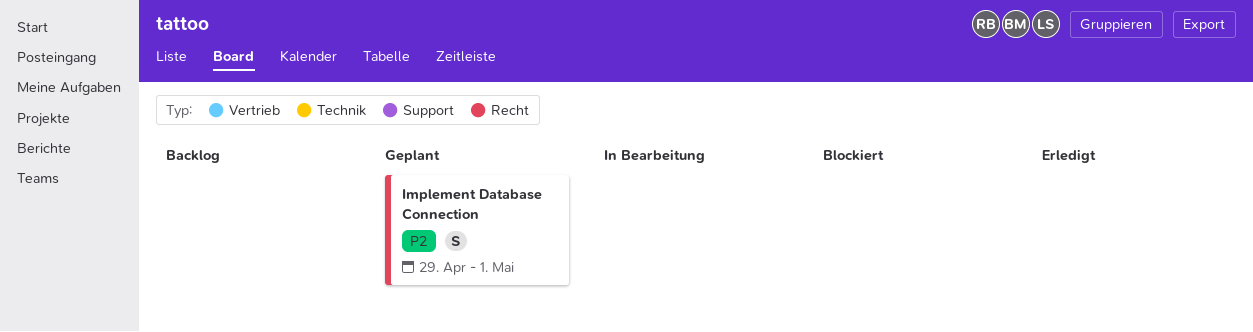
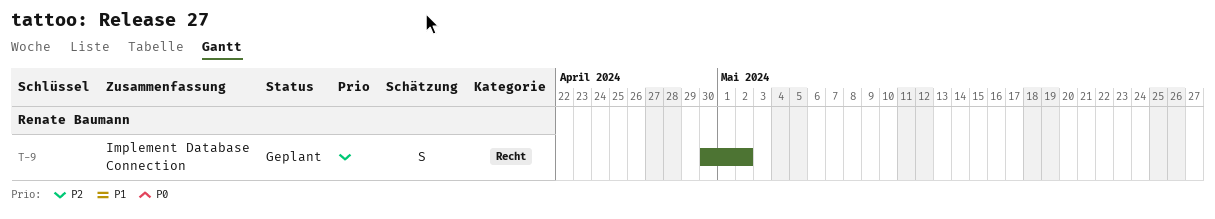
Implement Database Connection, start: Apr 29 -> Apr 30
Implement Database Connection, due: May 1 -> May 2

